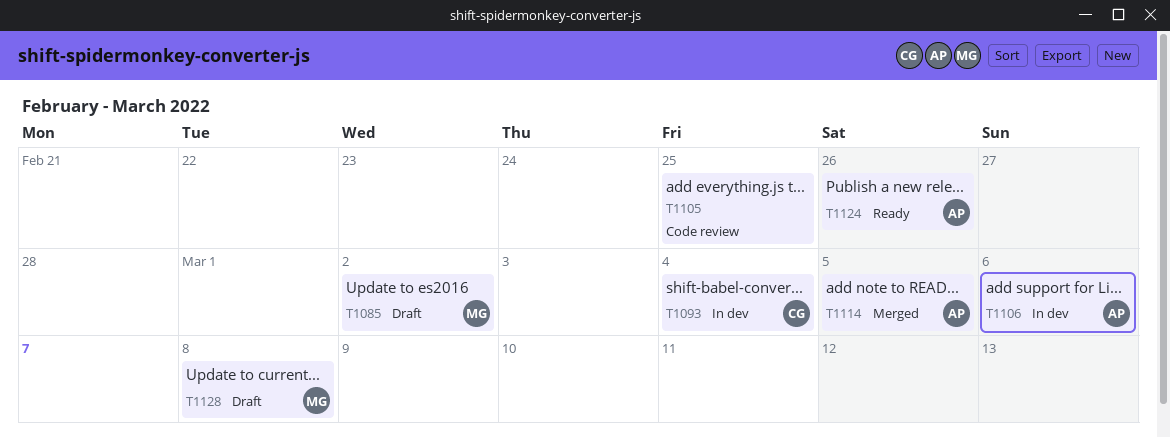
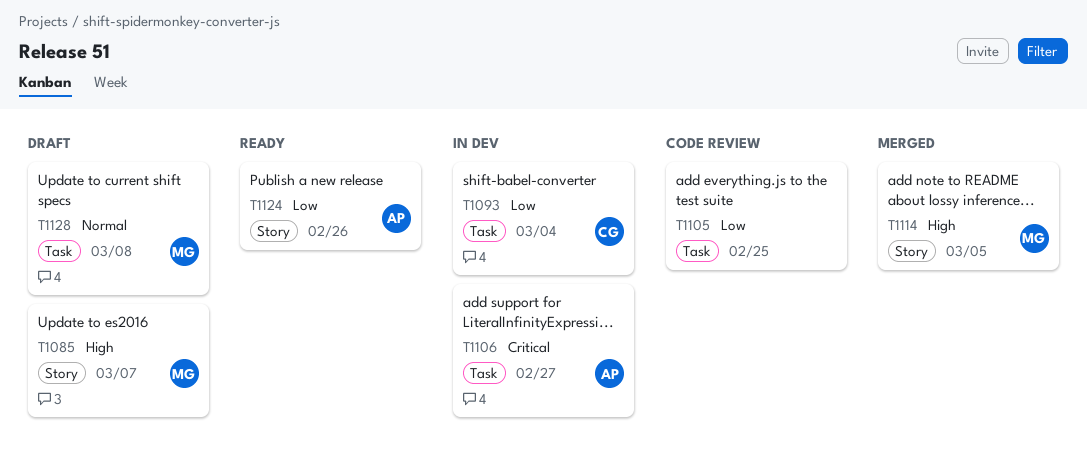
T1085, due: Mar 2 -> Mar 7
T1106, due: Mar 6 -> Feb 27
T1114, owner: AP -> MG

